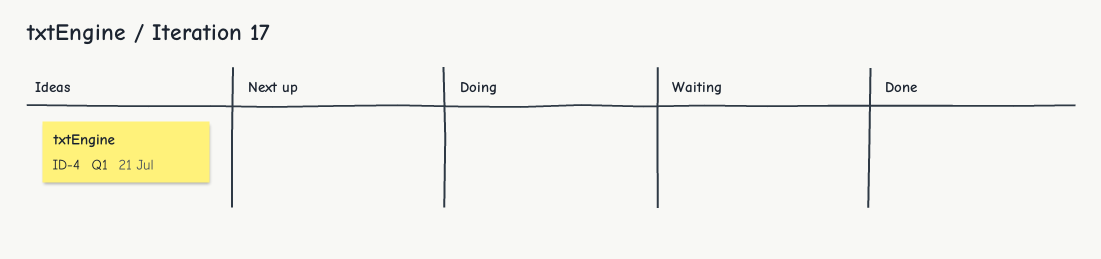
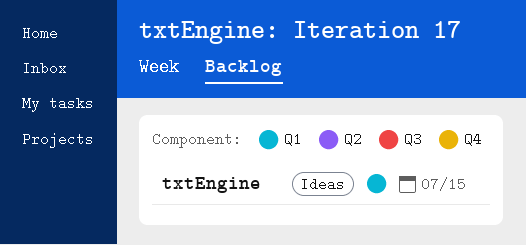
txtEngine, due: Jul 21 -> Jul 15

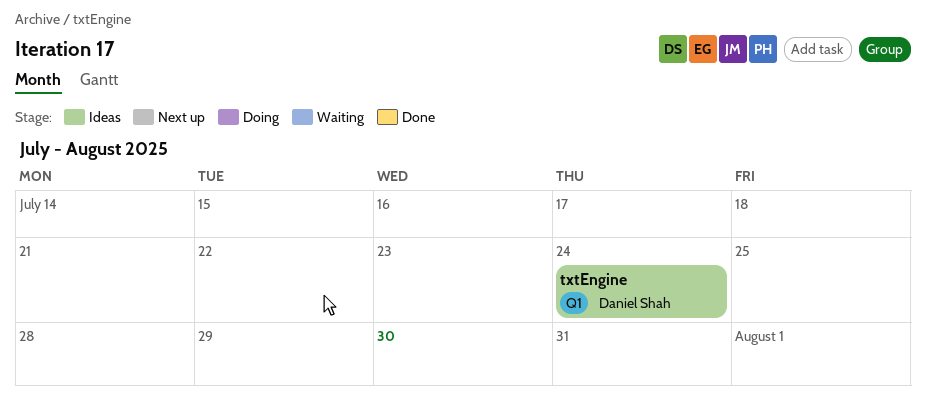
txtEngine, due: Jul 15 -> Jul 24

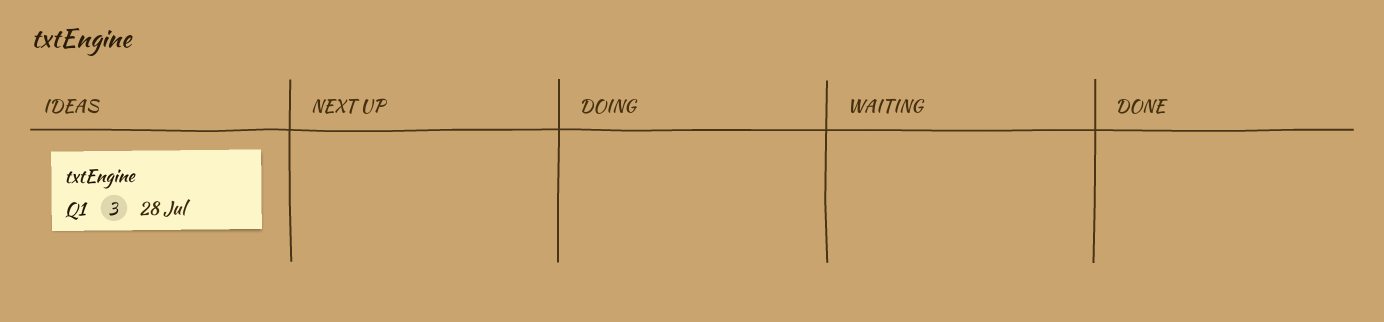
txtEngine, due: Jul 24 -> Jul 28

